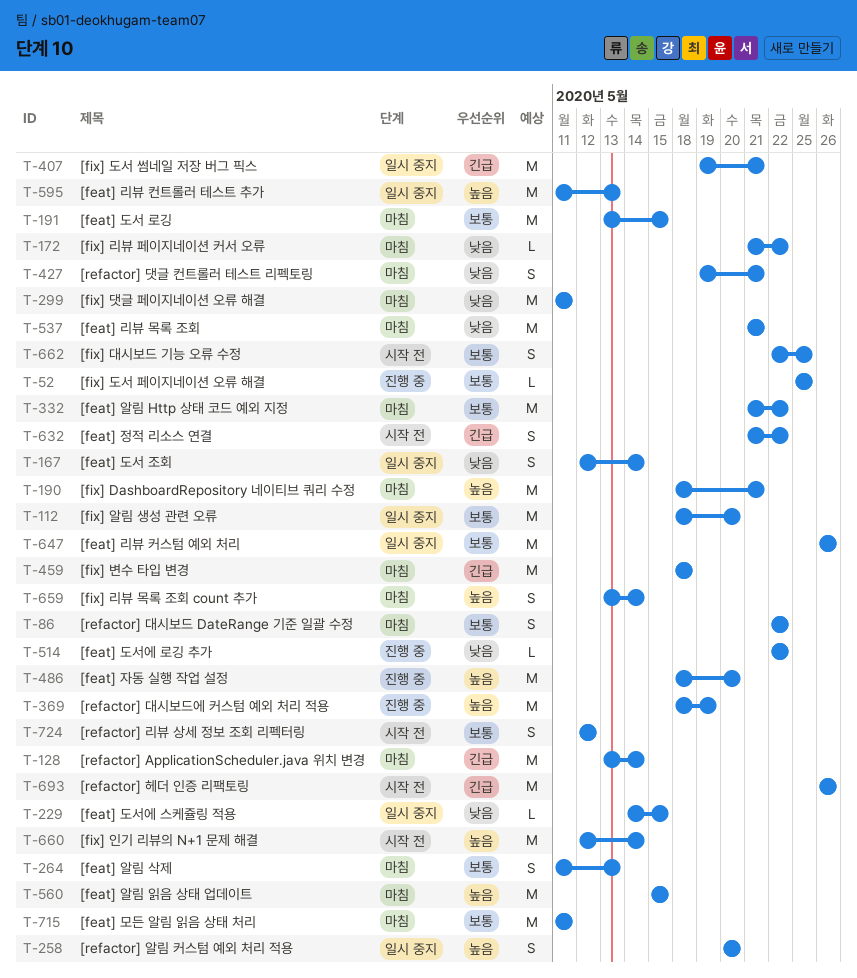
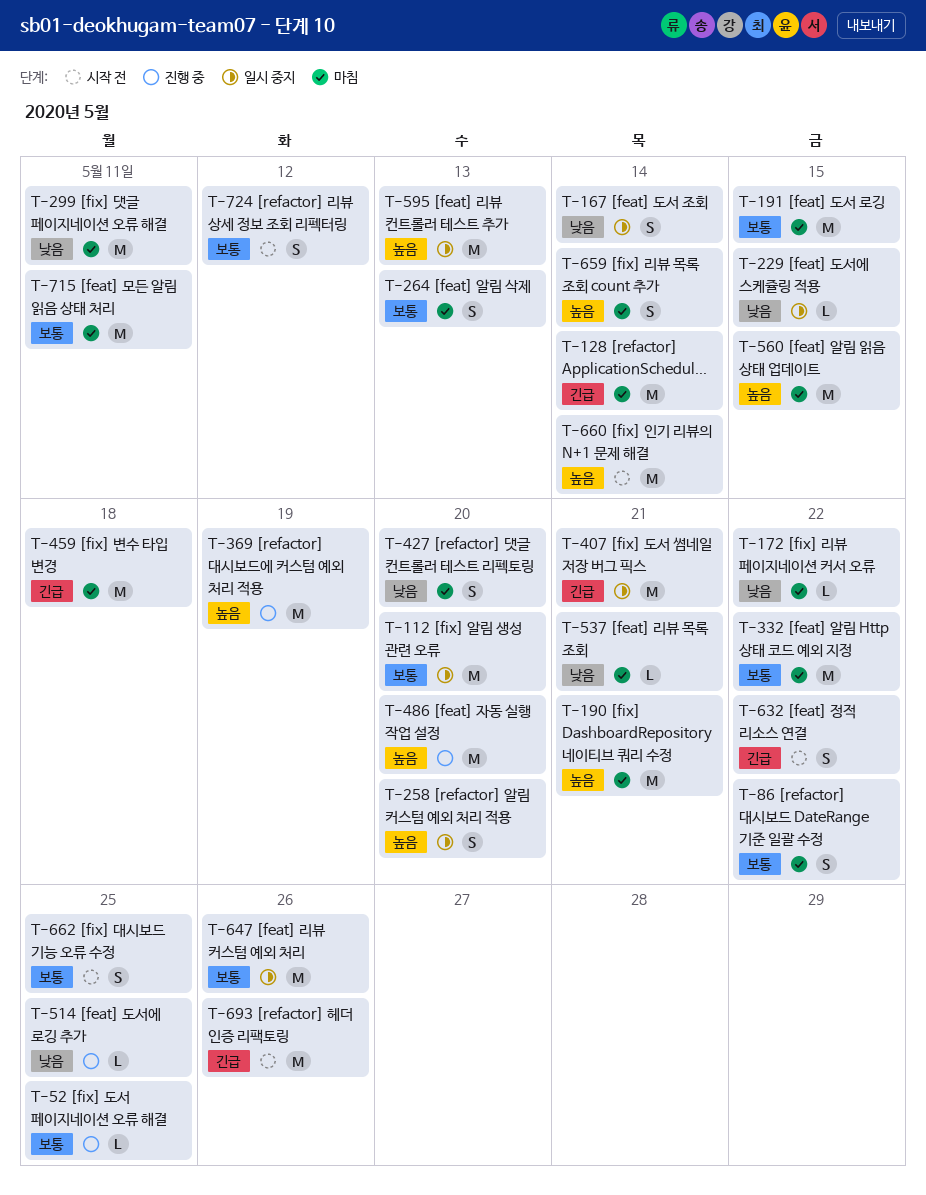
T-427, due: May 21 -> May 20
T-514, due: May 22 -> May 25
T-537, estimate: M -> L

